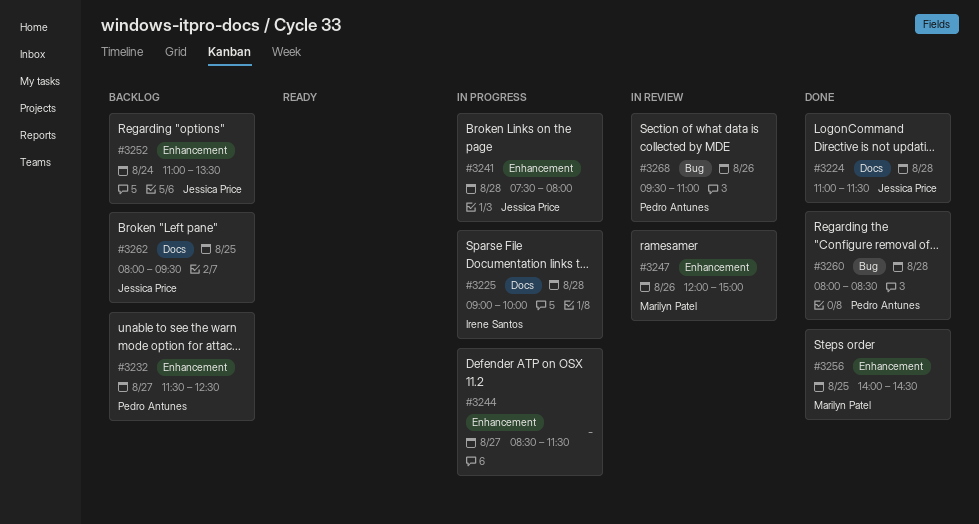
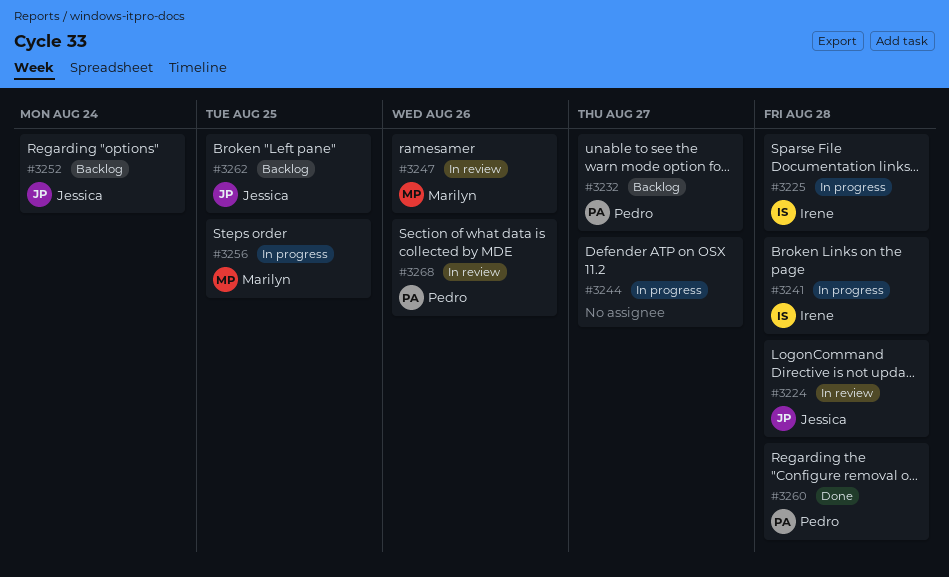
#3224, status: Done -> In review
#3241, owner: Jessica Price -> Irene Santos
#3256, status: Done -> In progress

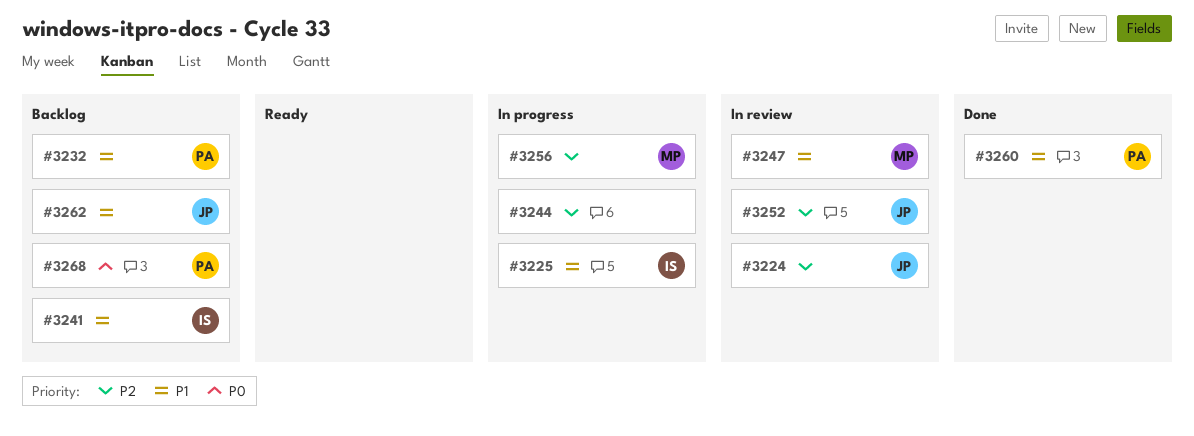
#3241, status: In progress -> Backlog
#3252, status: Backlog -> In review
#3268, status: In review -> Backlog

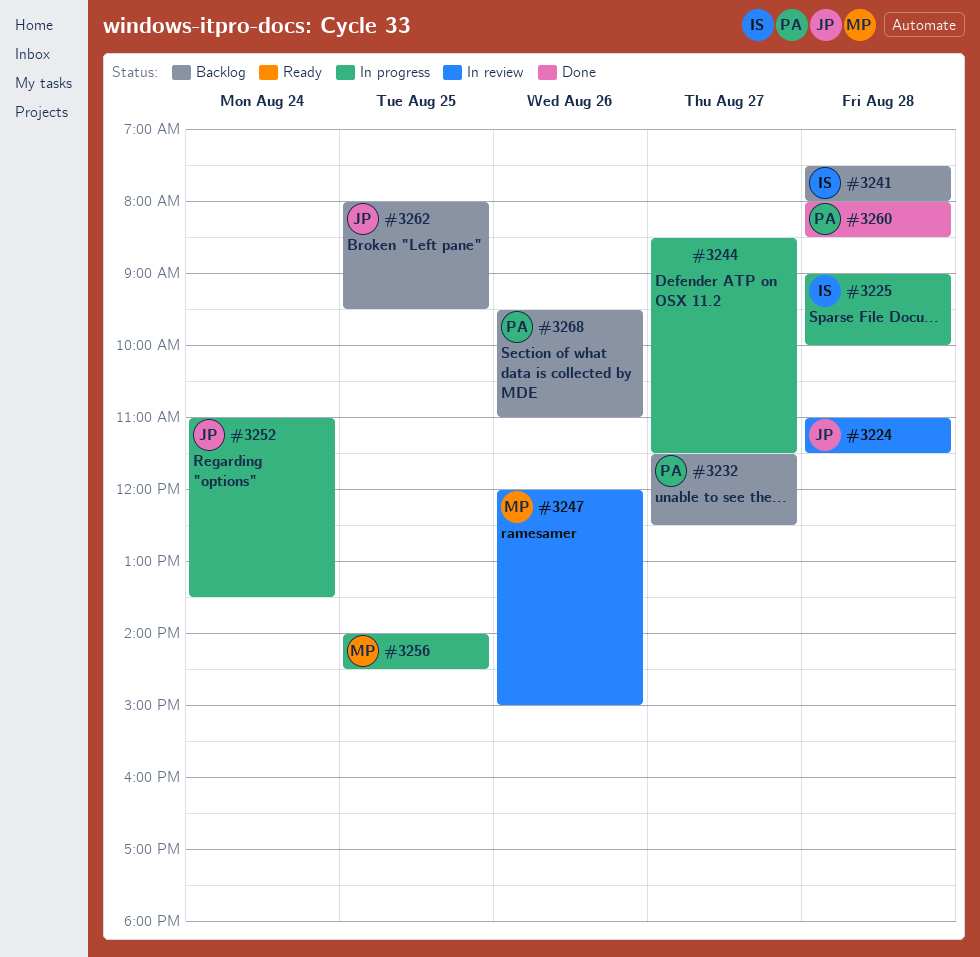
#3252, status: In review -> In progress

